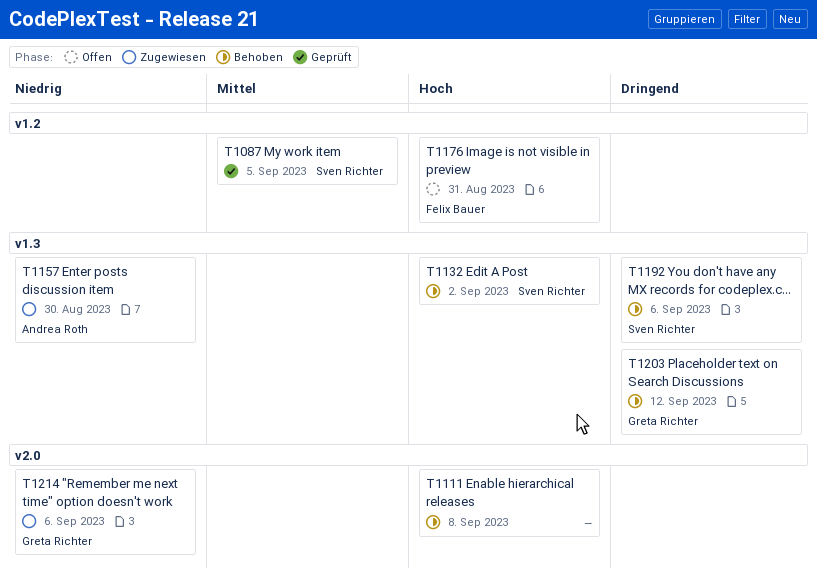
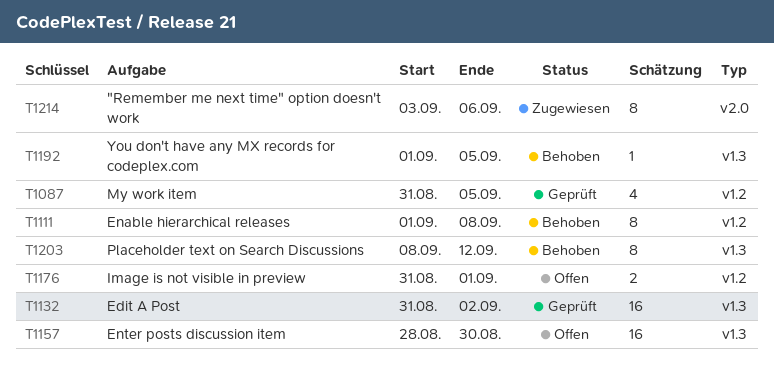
T1111, label: v2.0 -> v1.2
T1132, status: Behoben -> Geprüft
T1157, status: Zugewiesen -> Offen
T1176, due: Aug 31 -> Sep 1
T1192, due: Sep 6 -> Sep 5

